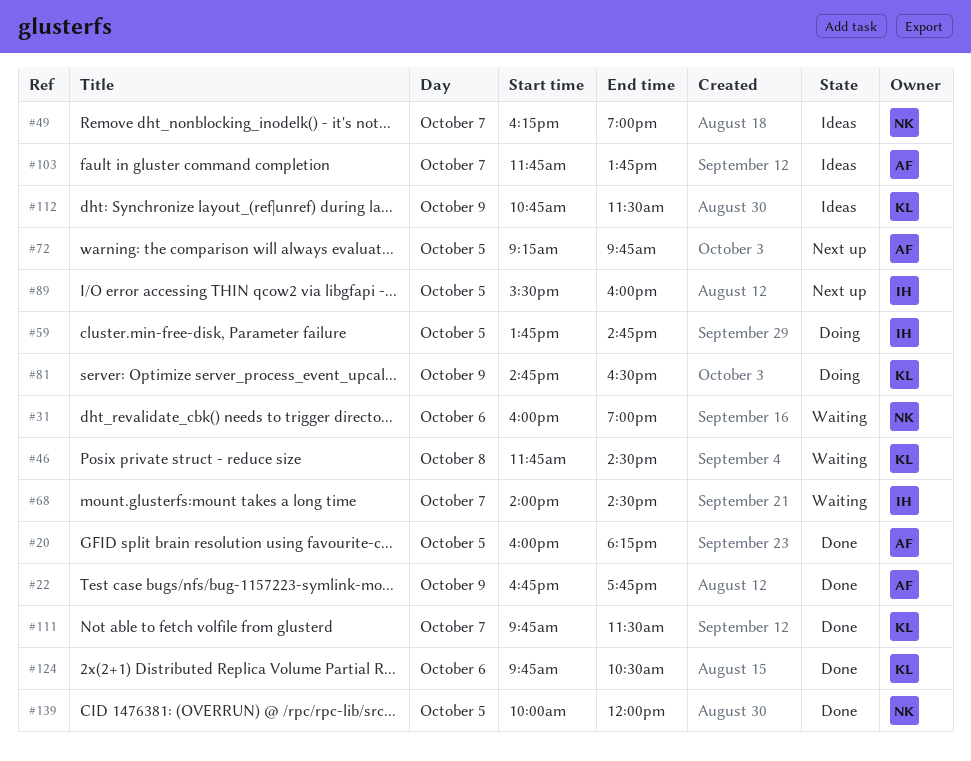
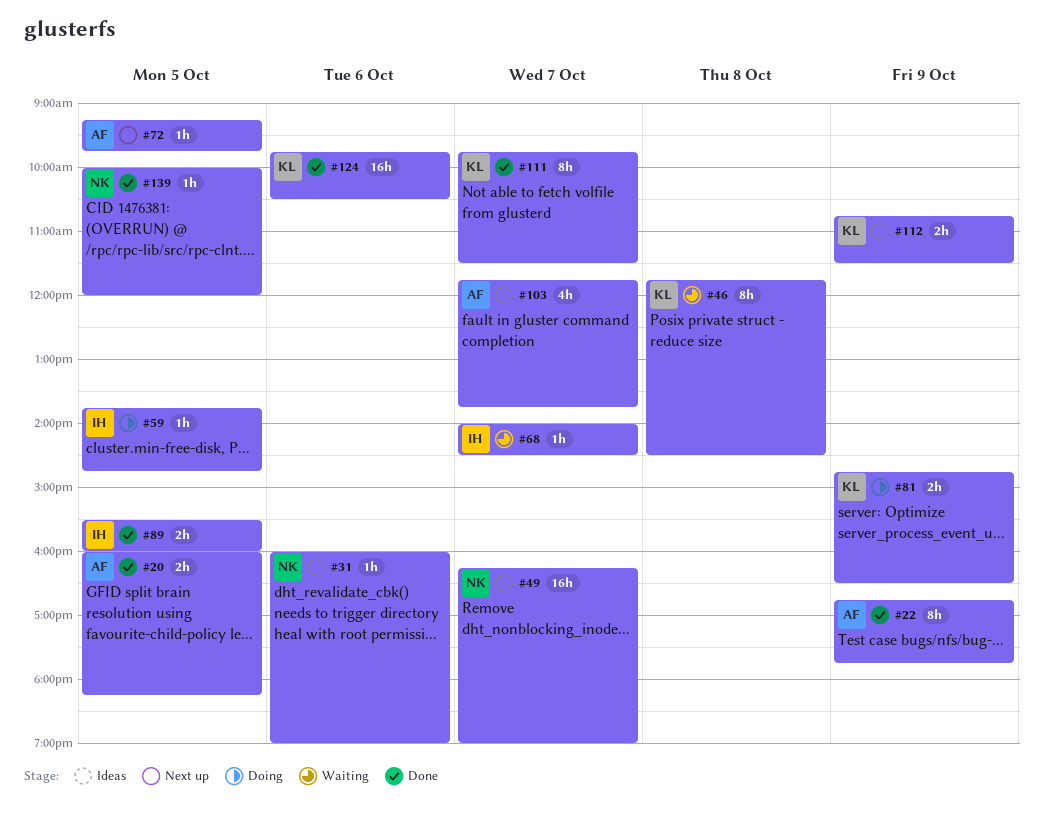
#31, status: Waiting -> Ideas
#89, status: Next up -> Done

